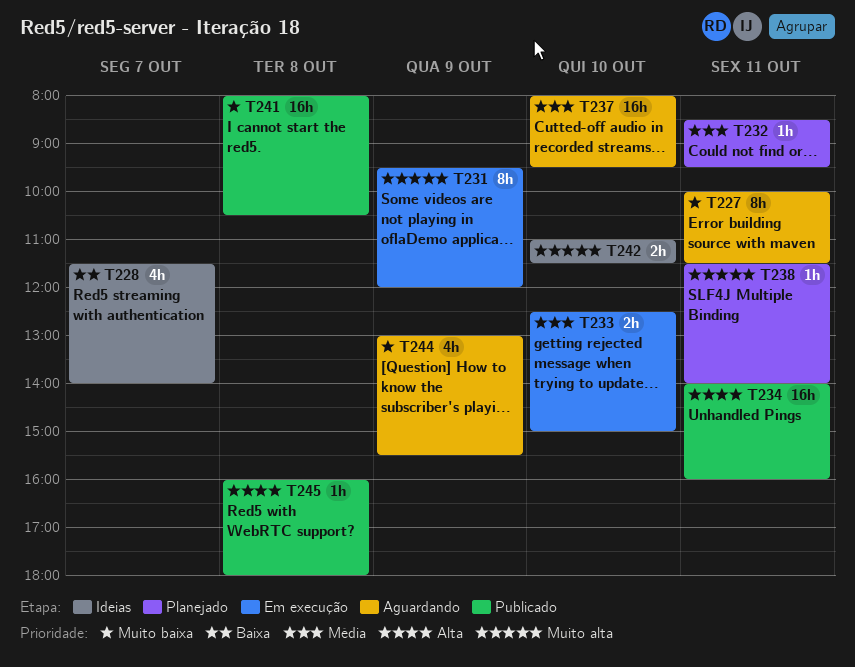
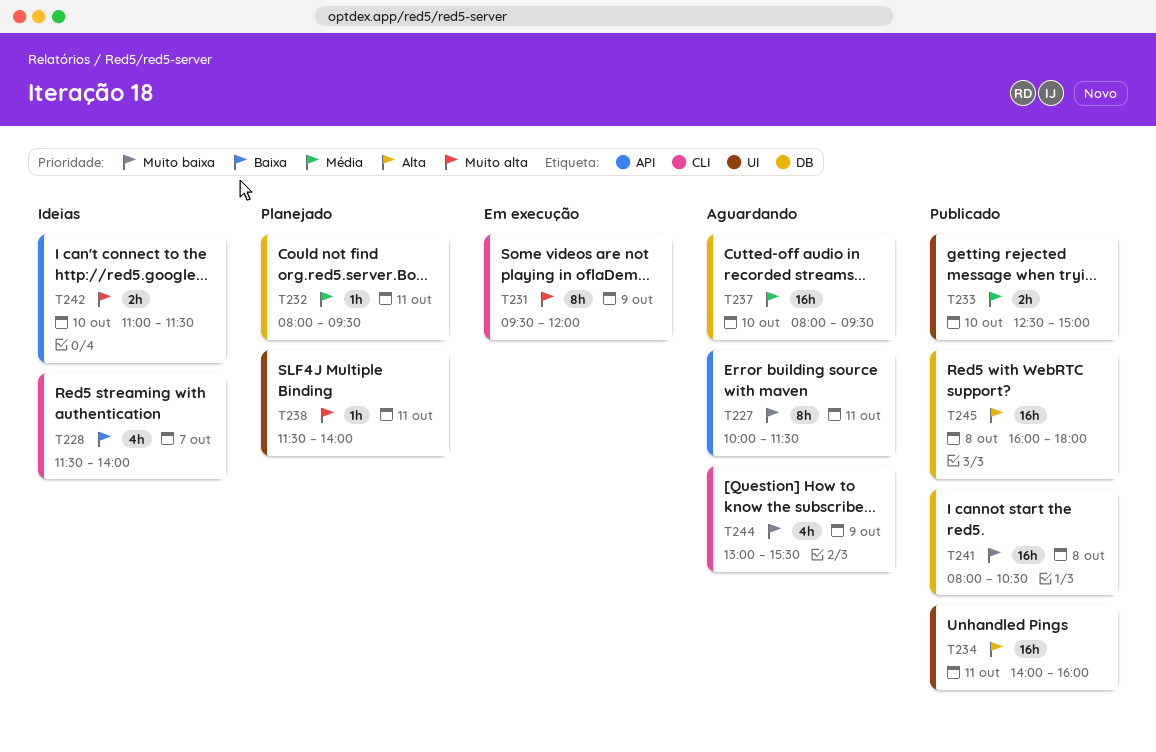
T232, begins: 08:30 -> 08:00
T233, status: Em execução -> Publicado
T245, estimate: 1h -> 16h

